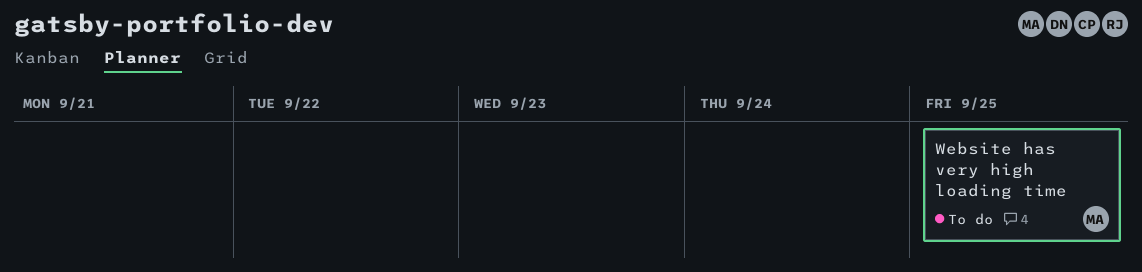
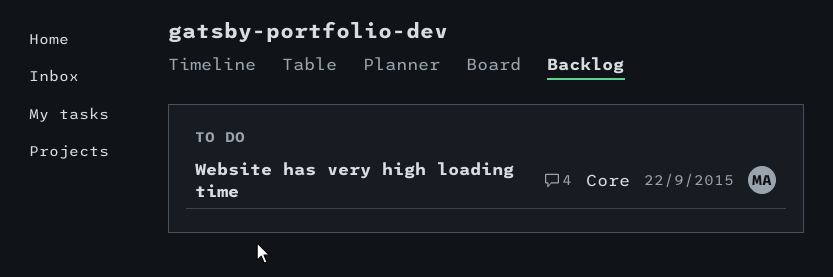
Website has very high loading time, due: Sep 25 -> Sep 22

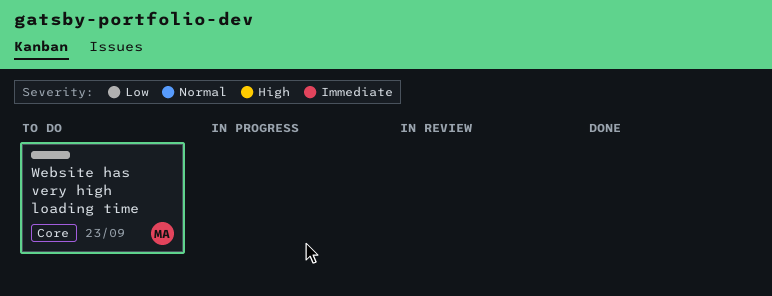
Website has very high loading time, due: Sep 22 -> Sep 23

